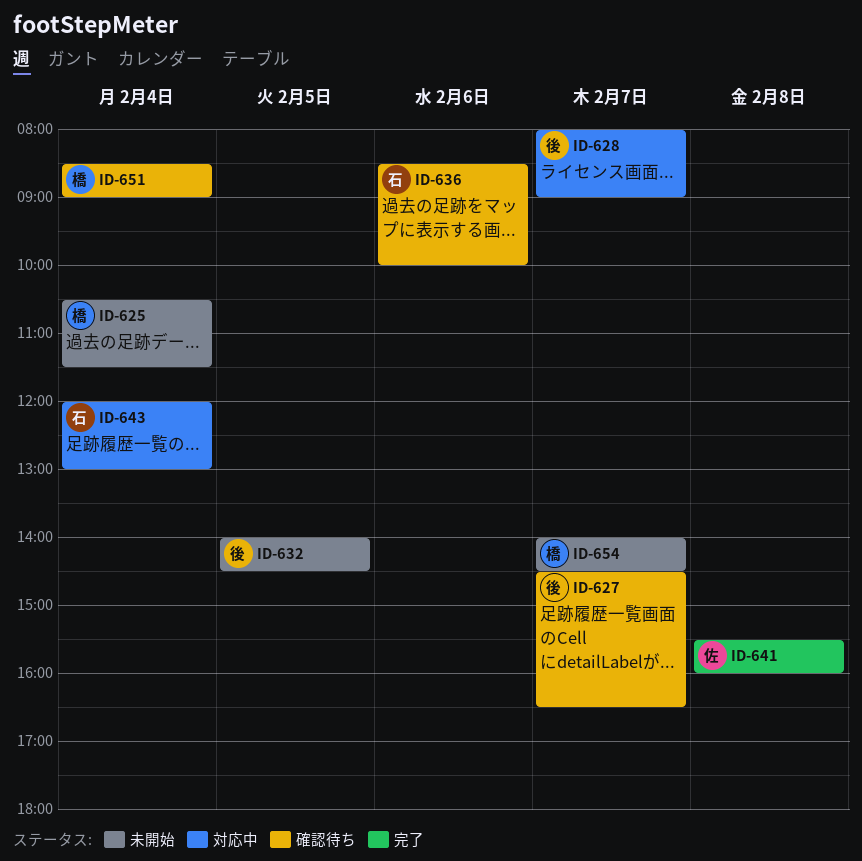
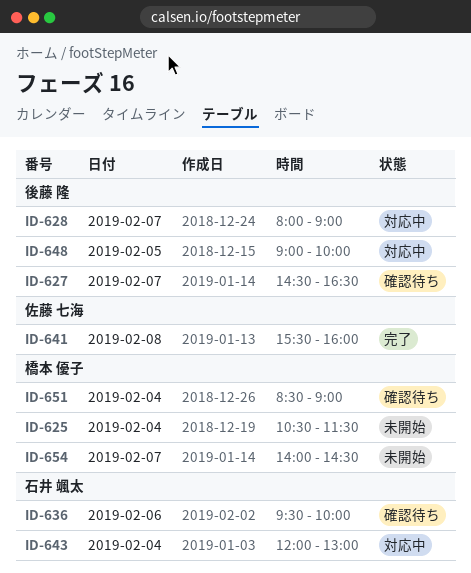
ID-632: present -> none
ID-636, begins: 08:30 -> 09:30
ID-648: none -> present

